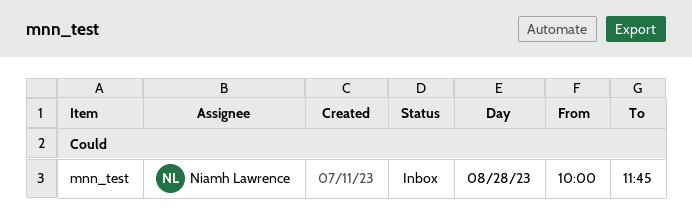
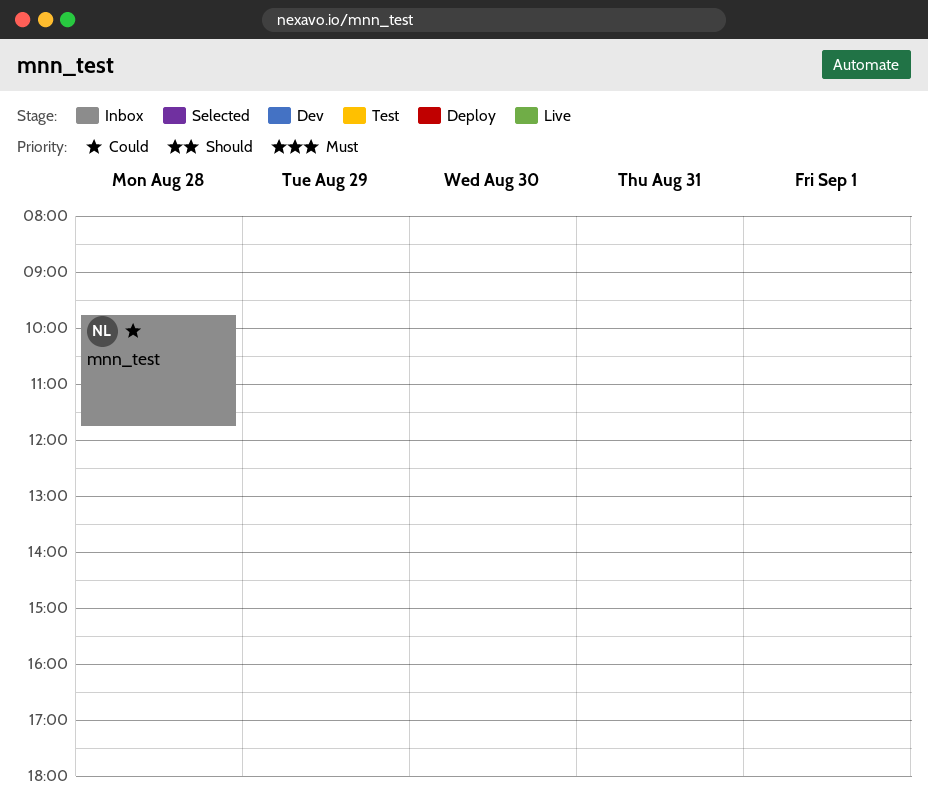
mnn_test, begins: 10:00 -> 09:45

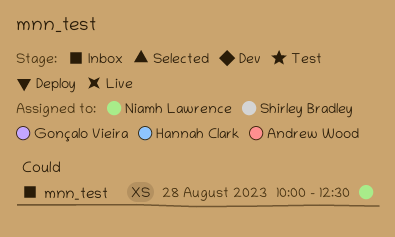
mnn_test, begins: 09:45 -> 10:00
mnn_test, ends: 11:45 -> 12:30

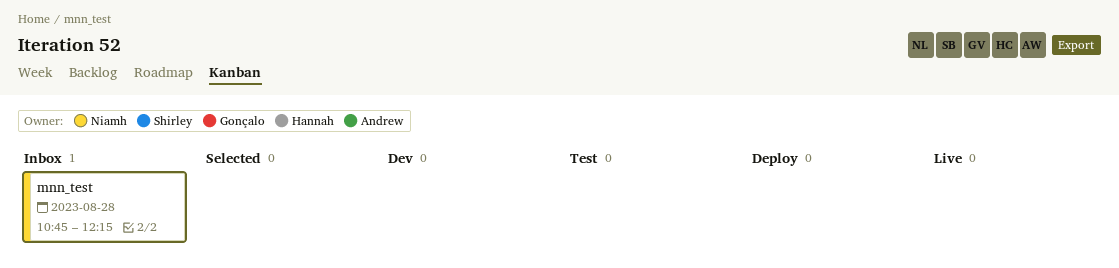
mnn_test, begins: 10:00 -> 10:45
mnn_test, ends: 12:30 -> 12:15

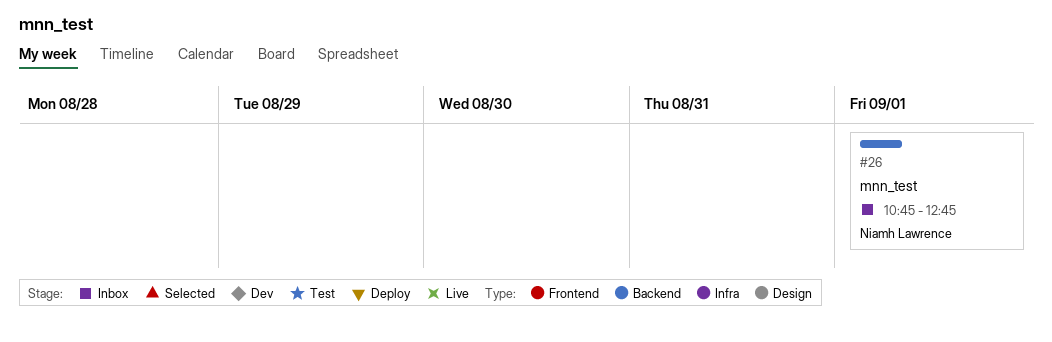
mnn_test, day: Aug 28 -> Sep 1
mnn_test, ends: 12:15 -> 12:45

